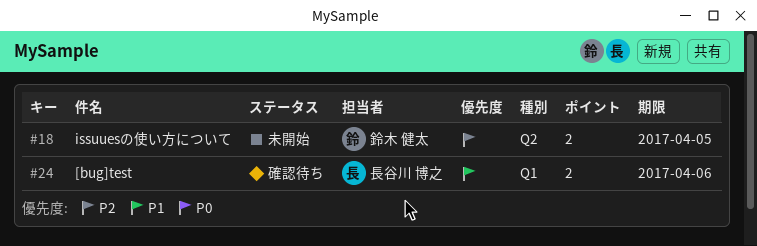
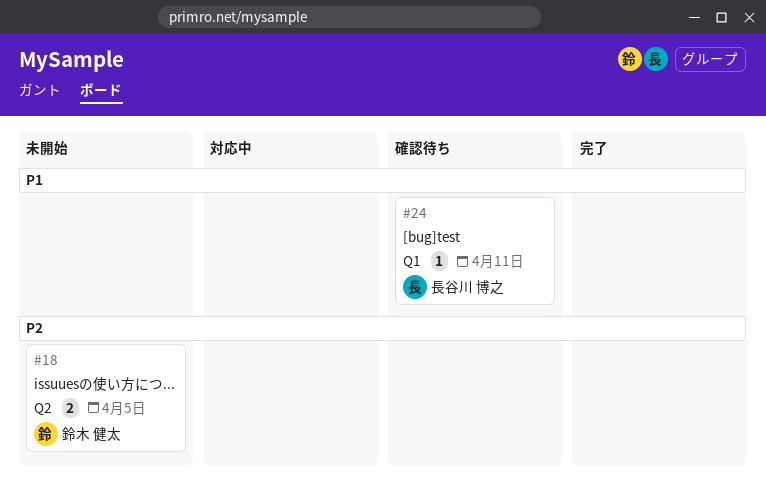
#24, estimate: 2 -> 1
#24, due: Apr 6 -> Apr 11

